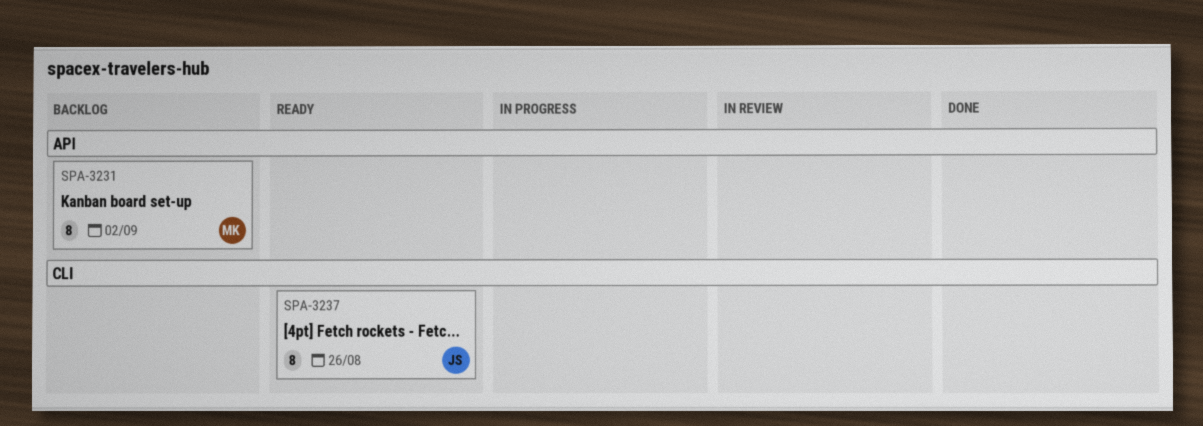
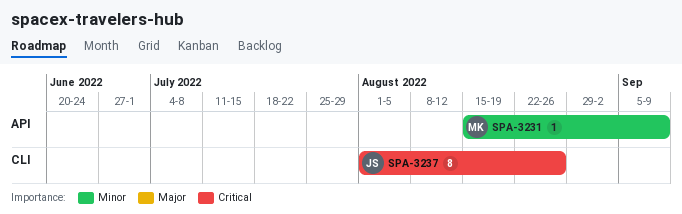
SPA-3231, estimate: 8 -> 1
SPA-3231, due: Sep 2 -> Sep 9

